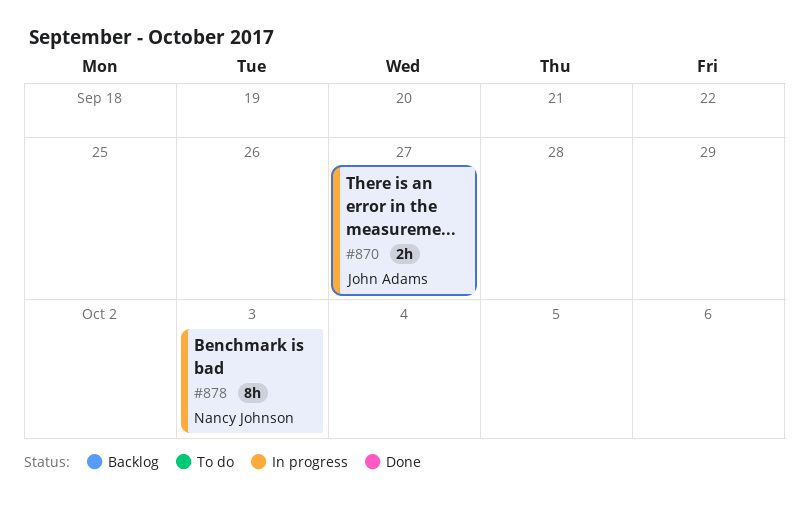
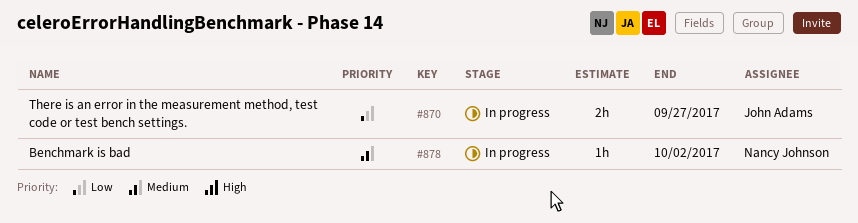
#878, estimate: 8h -> 1h
#878, due: Oct 3 -> Oct 2

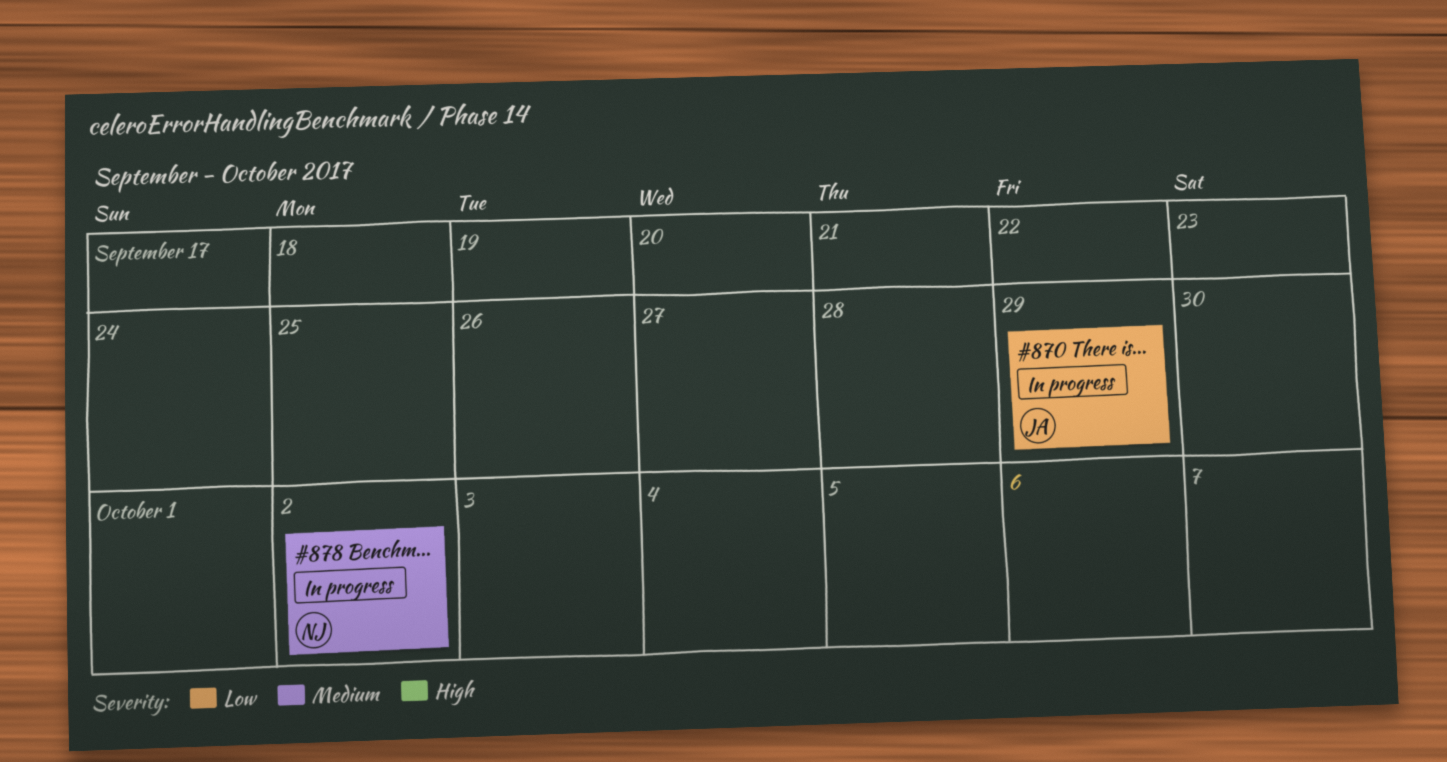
#870, due: Sep 27 -> Sep 29

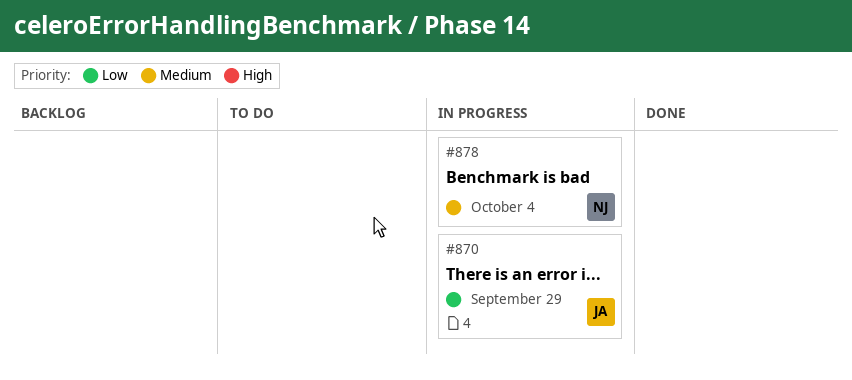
#878, due: Oct 2 -> Oct 4

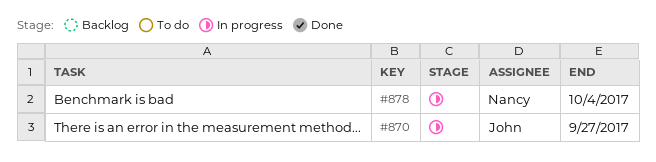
#870, due: Sep 29 -> Sep 27

